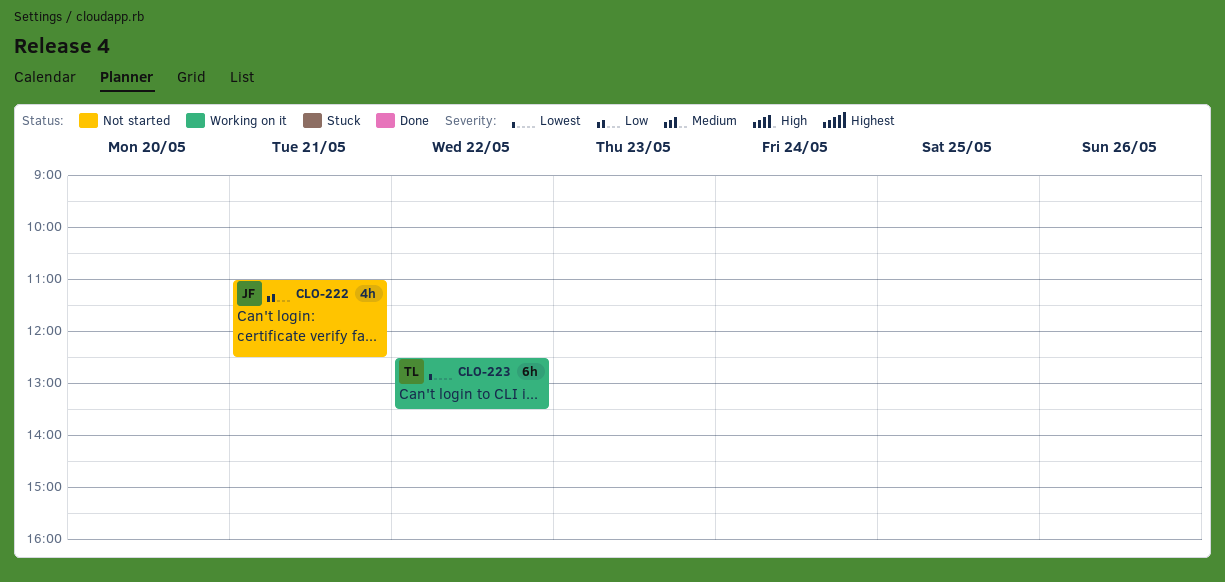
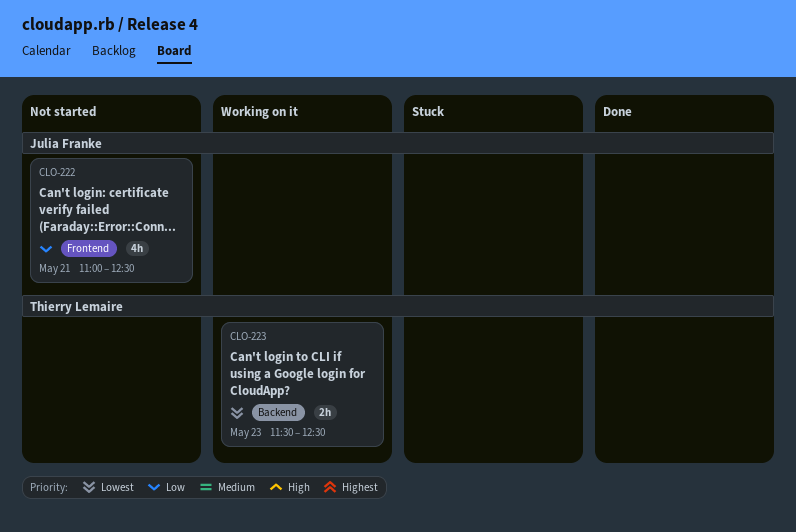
CLO-223, estimate: 6h -> 2h
CLO-223, day: May 22 -> May 23
CLO-223, begins: 12:30 -> 11:30
CLO-223, ends: 13:30 -> 12:30

